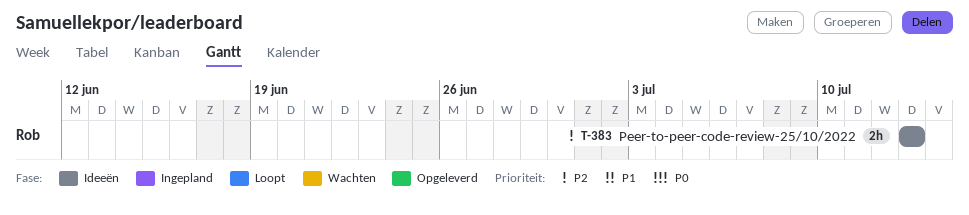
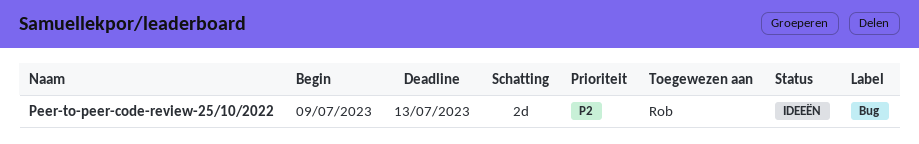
Peer-to-peer-code-review-25/10/2022, estimate: 2h -> 2d
Peer-to-peer-code-review-25/10/2022, start: Jul 13 -> Jul 9

